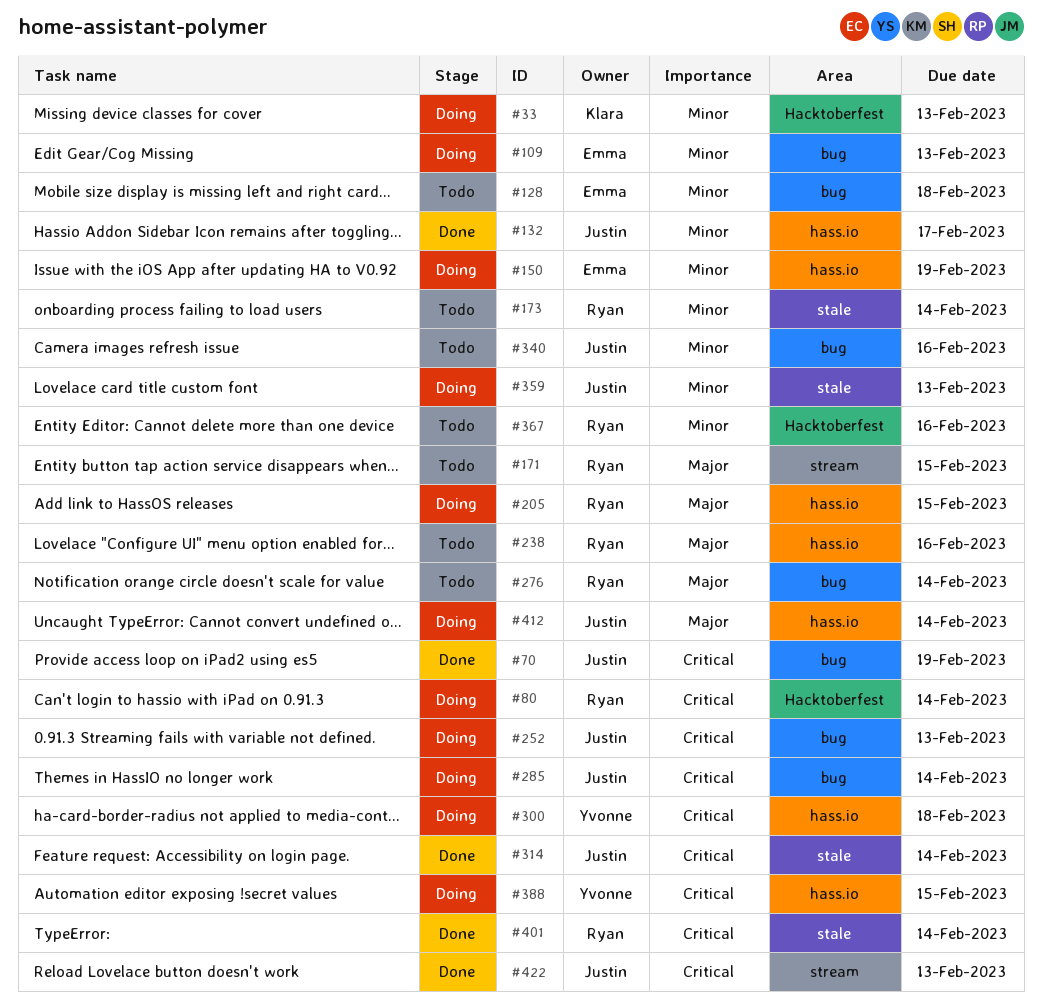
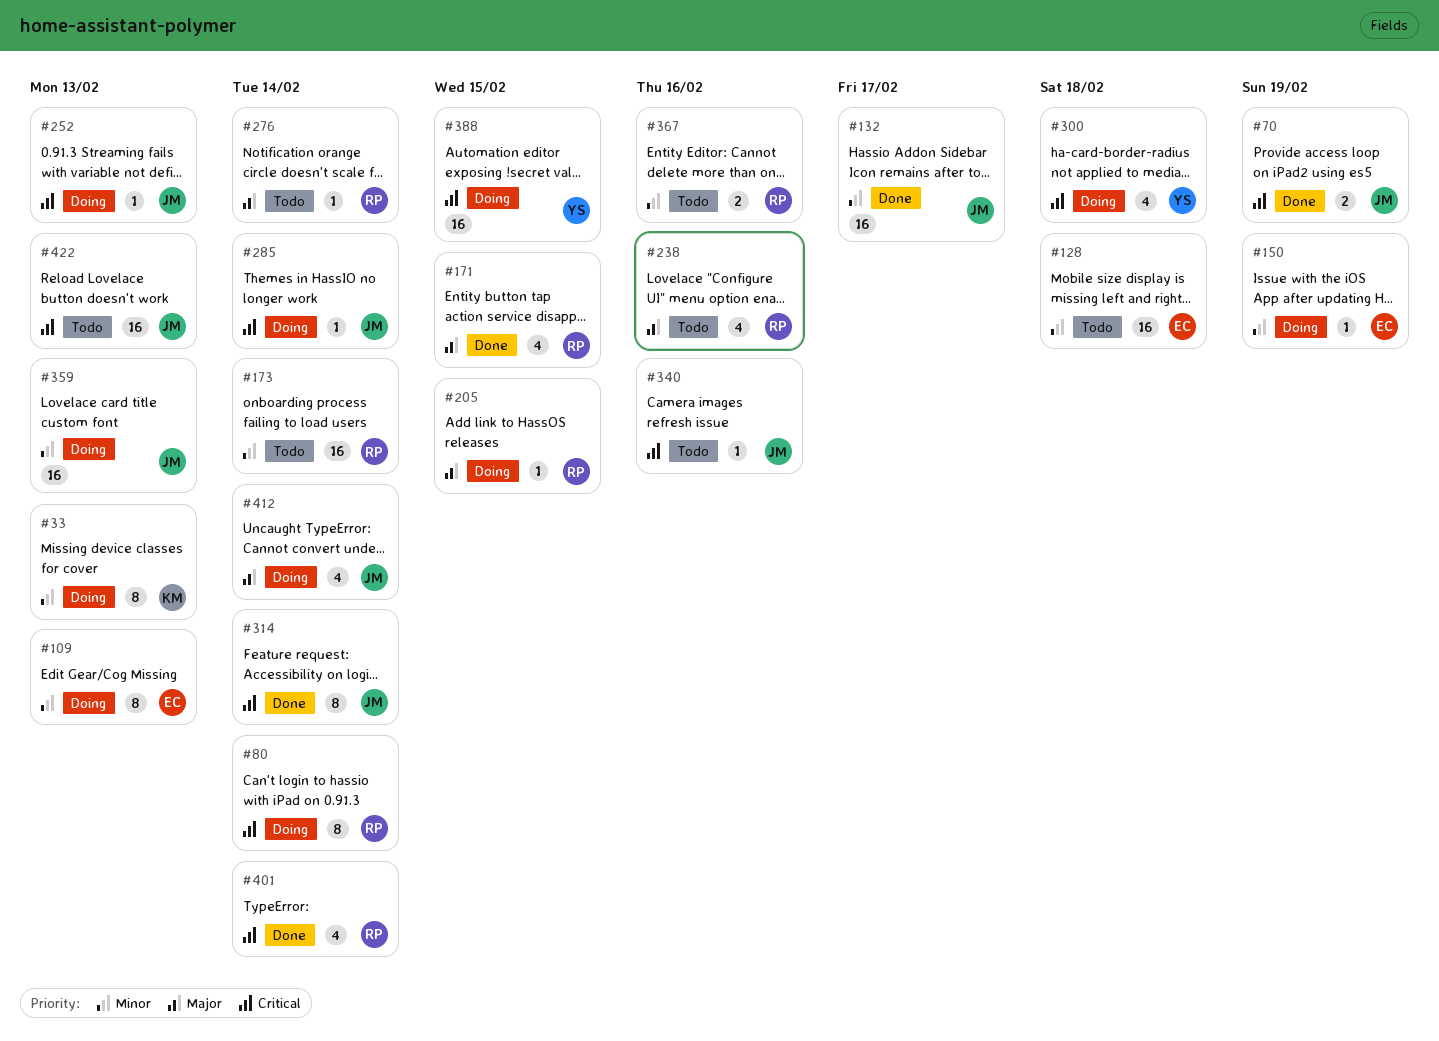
#171, status: Todo -> Done
#340, priority: Minor -> Critical
#422, status: Done -> Todo

